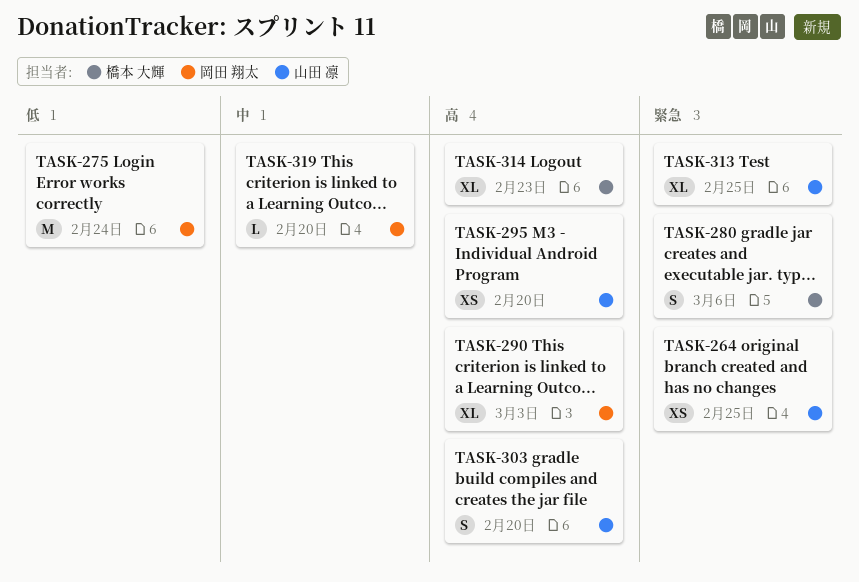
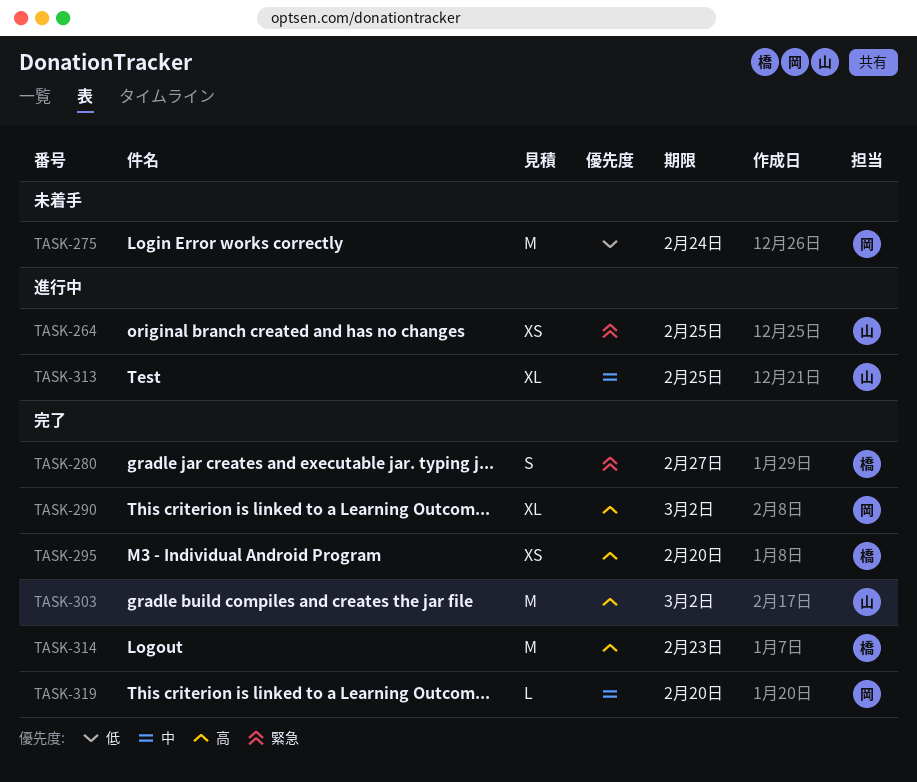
TASK-280, due: Mar 6 -> Feb 27
TASK-290, due: Mar 3 -> Mar 2
TASK-295, owner: 山田 凛 -> 橋本 大輝
TASK-303, estimate: S -> M
TASK-303, due: Feb 20 -> Mar 2
TASK-313, priority: 緊急 -> 中
TASK-314, estimate: XL -> M

